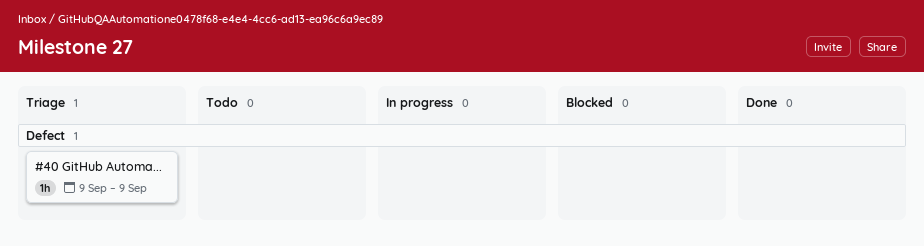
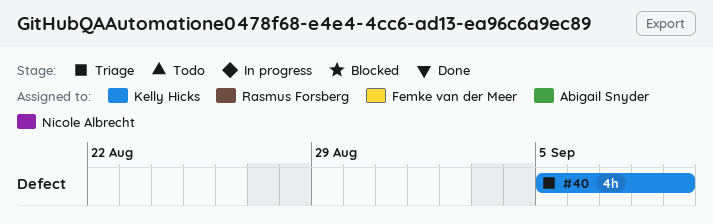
#40, estimate: 1h -> 4h
#40, start: Sep 9 -> Sep 5

